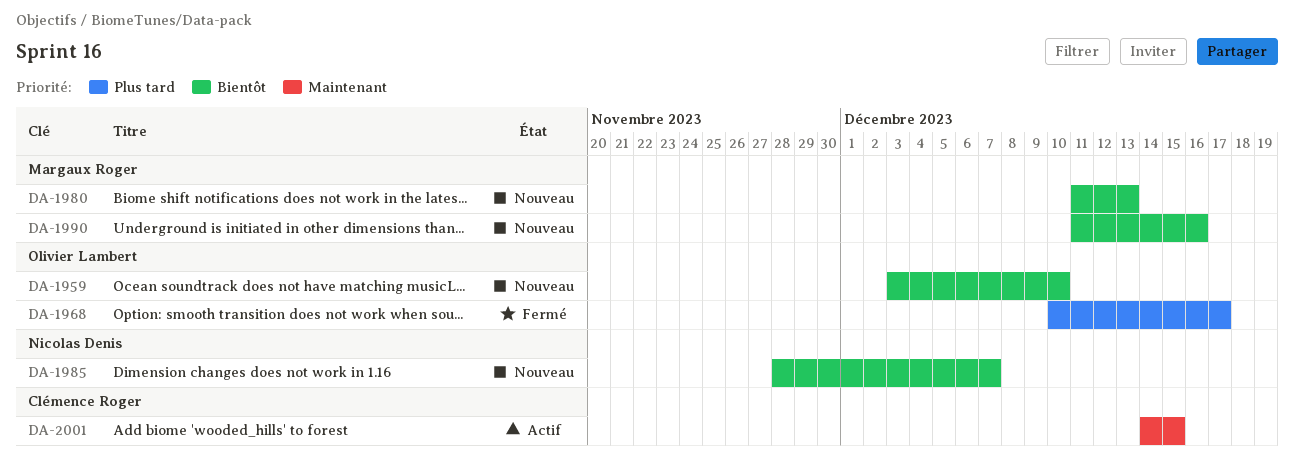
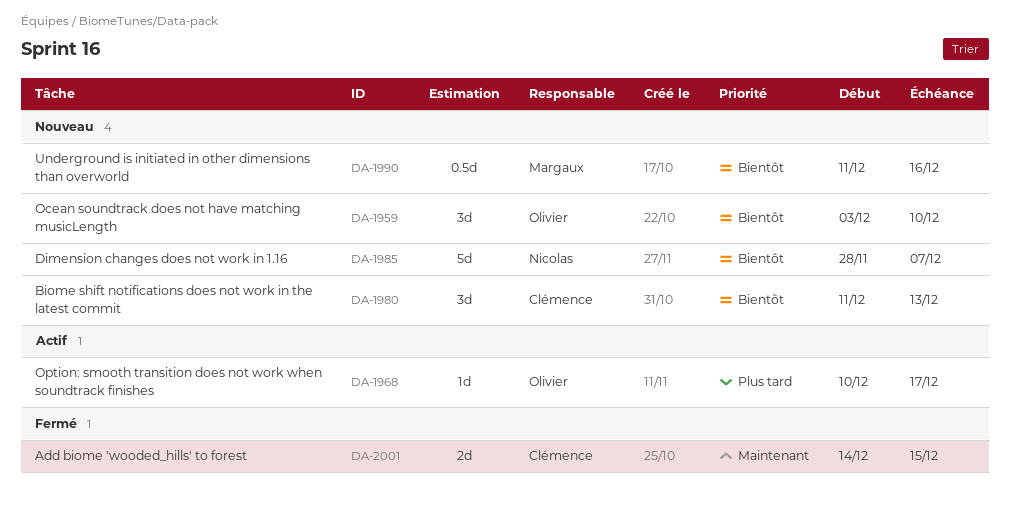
DA-1968, status: Fermé -> Actif
DA-1980, owner: Margaux Roger -> Clémence Roger
DA-2001, status: Actif -> Fermé

